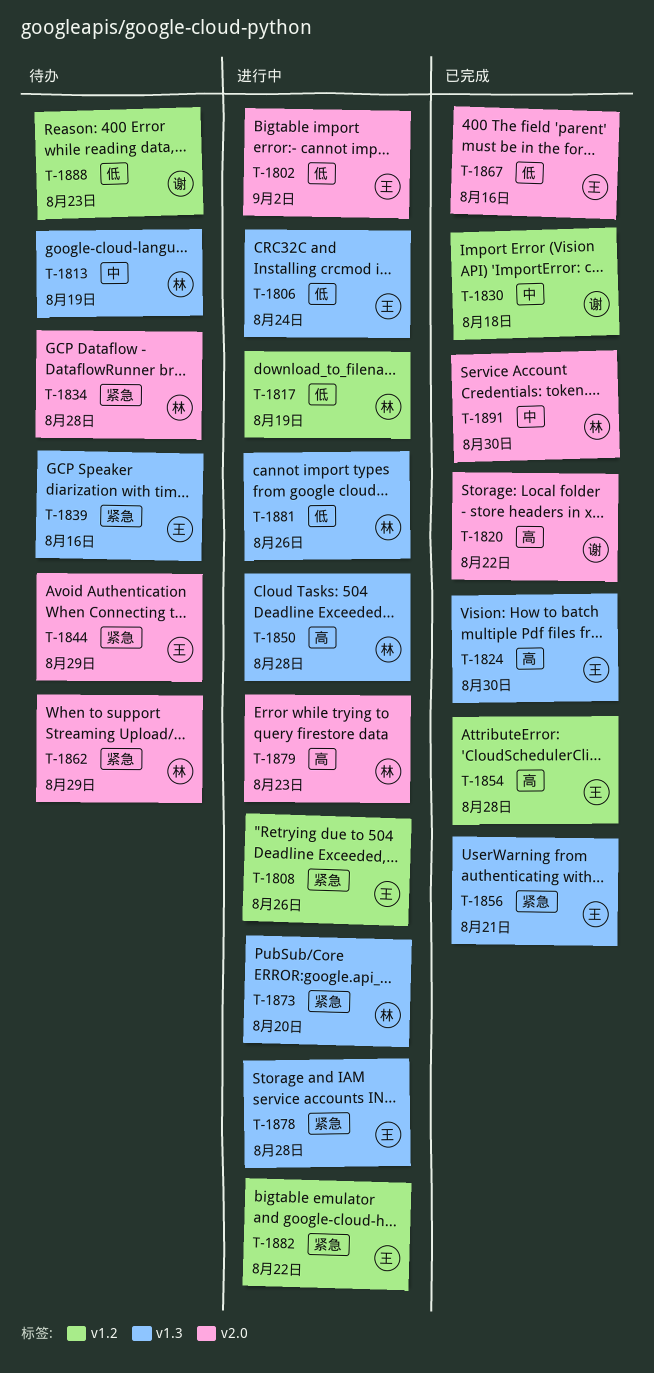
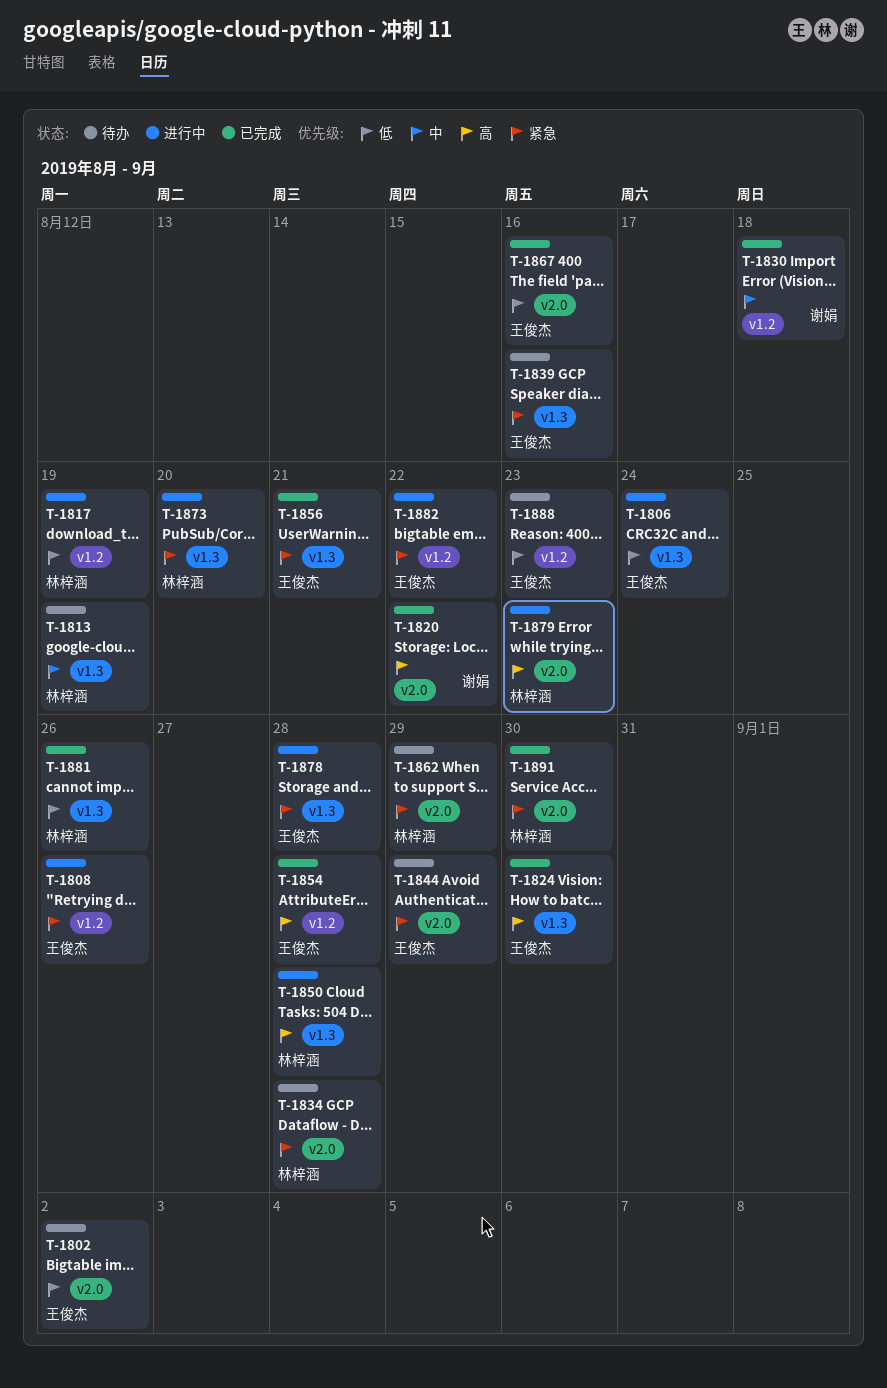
T-1802, status: 进行中 -> 待办
T-1881, status: 进行中 -> 已完成
T-1888, owner: 谢娟 -> 王俊杰
T-1891, priority: 中 -> 紧急

